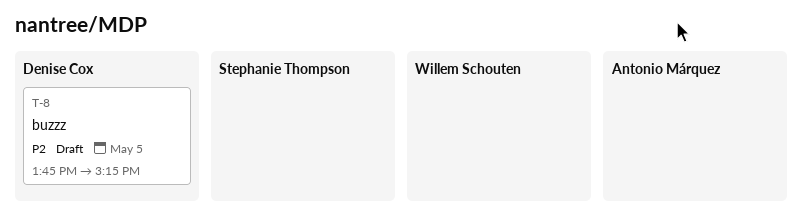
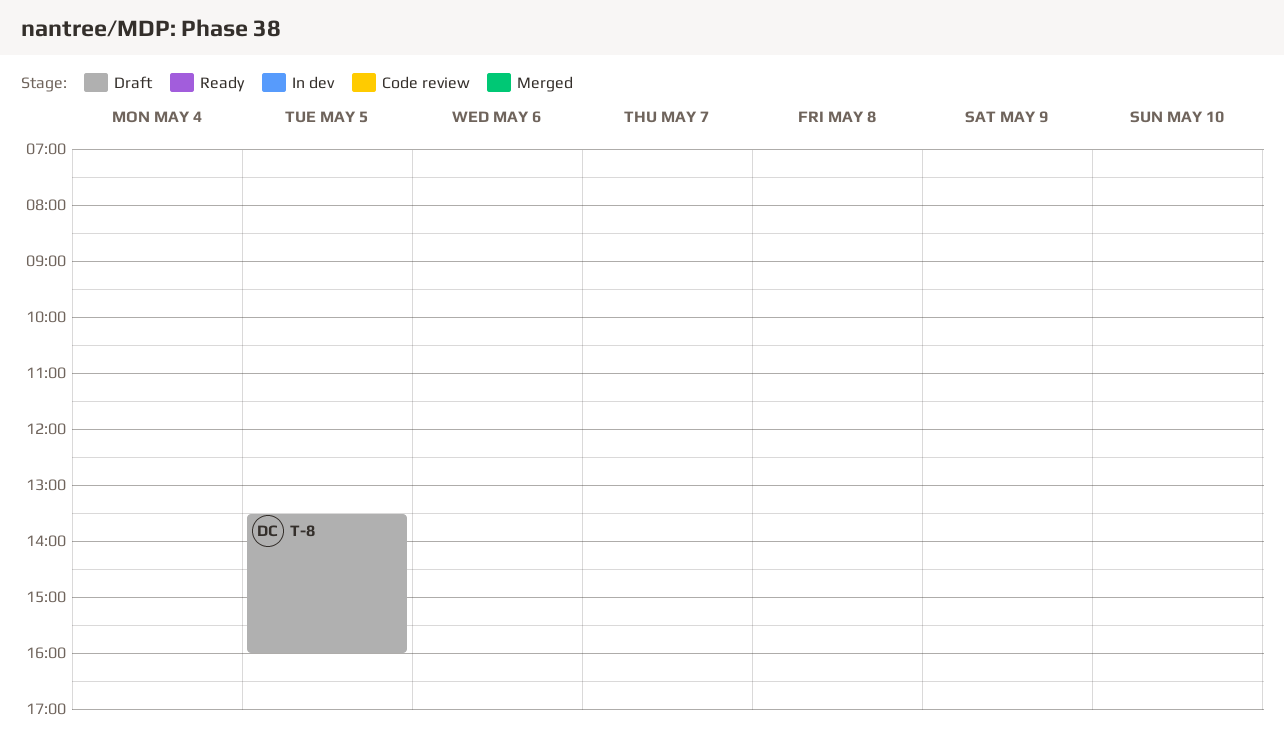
T-8, begins: 13:45 -> 13:30
T-8, ends: 15:15 -> 16:00

